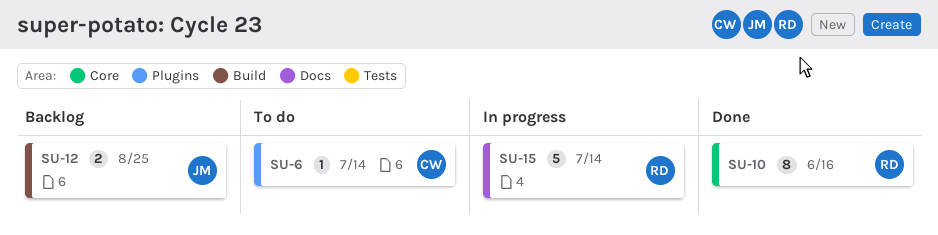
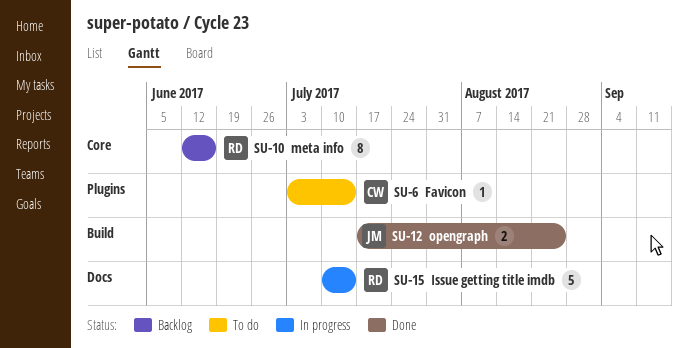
SU-10, status: Done -> Backlog
SU-12, status: Backlog -> Done

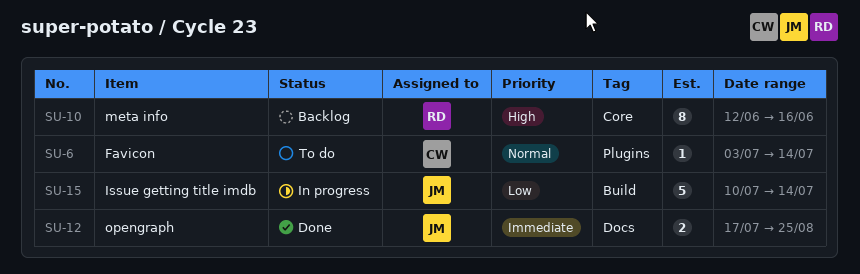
SU-12, label: Build -> Docs
SU-15, owner: RD -> JM
SU-15, label: Docs -> Build

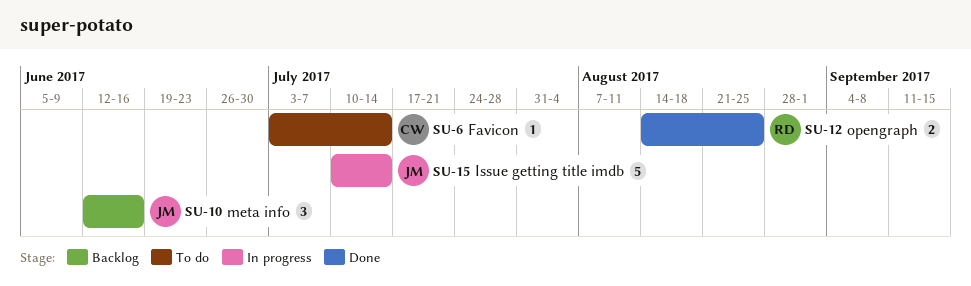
SU-10, owner: RD -> JM
SU-10, estimate: 8 -> 3
SU-12, owner: JM -> RD
SU-12, start: Jul 17 -> Aug 14

